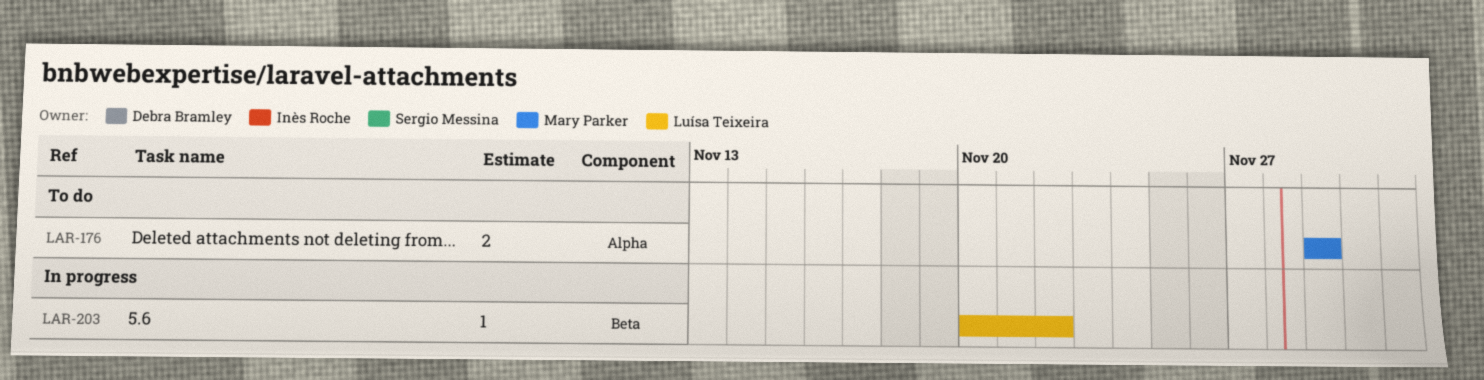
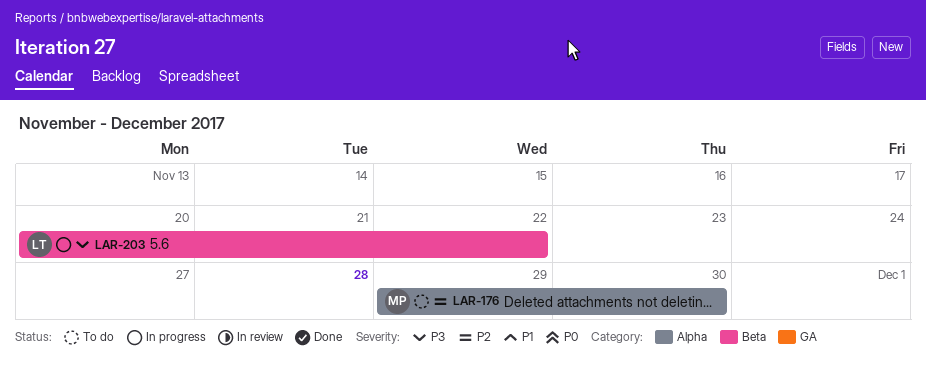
LAR-176, due: Nov 29 -> Nov 30

